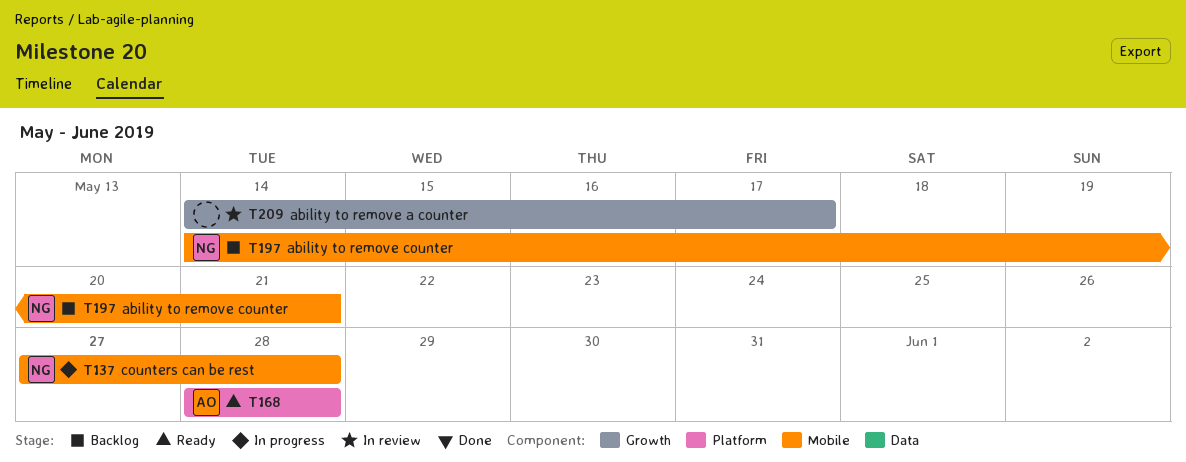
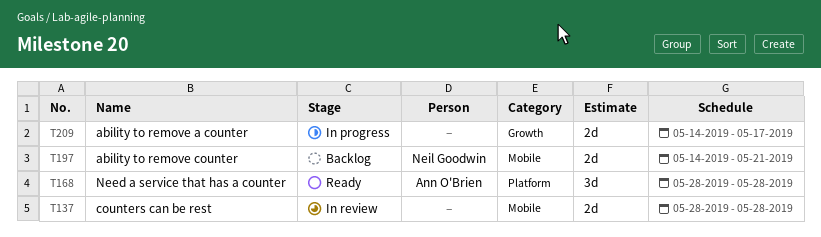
T137, status: In progress -> In review
T137, owner: Neil Goodwin -> none
T137, start: May 27 -> May 28
T209, status: In review -> In progress

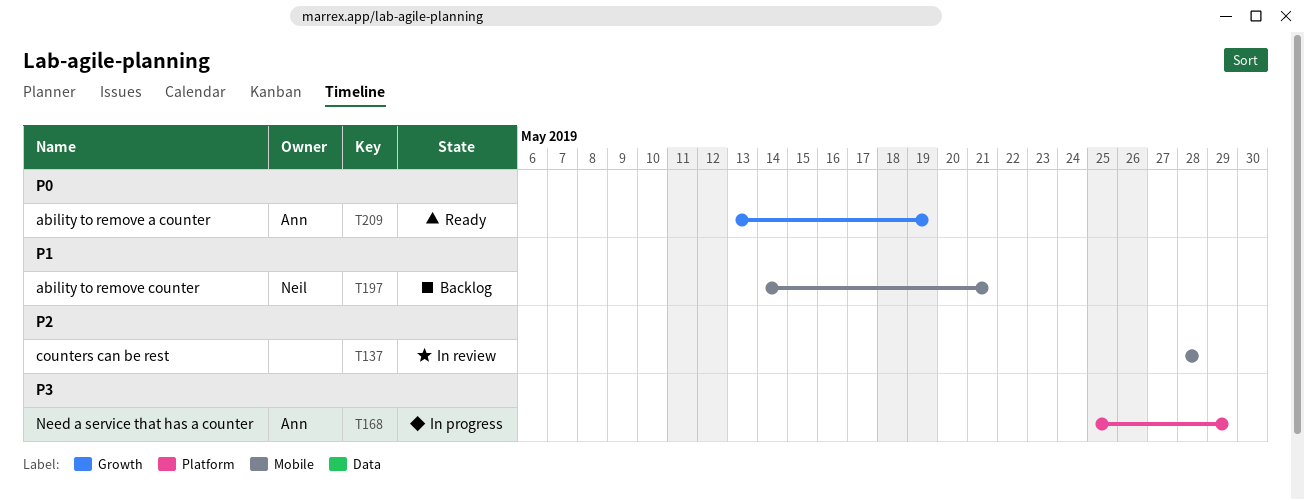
T168, status: Ready -> In progress
T168, start: May 28 -> May 25
T168, due: May 28 -> May 29
T209, status: In progress -> Ready
T209, owner: none -> Ann O'Brien
T209, start: May 14 -> May 13
T209, due: May 17 -> May 19

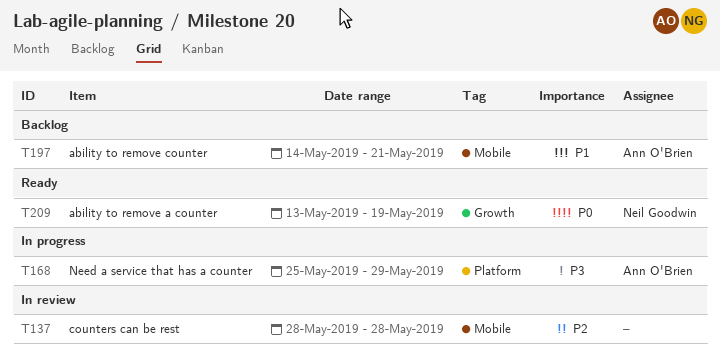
T197, owner: Neil Goodwin -> Ann O'Brien
T209, owner: Ann O'Brien -> Neil Goodwin

